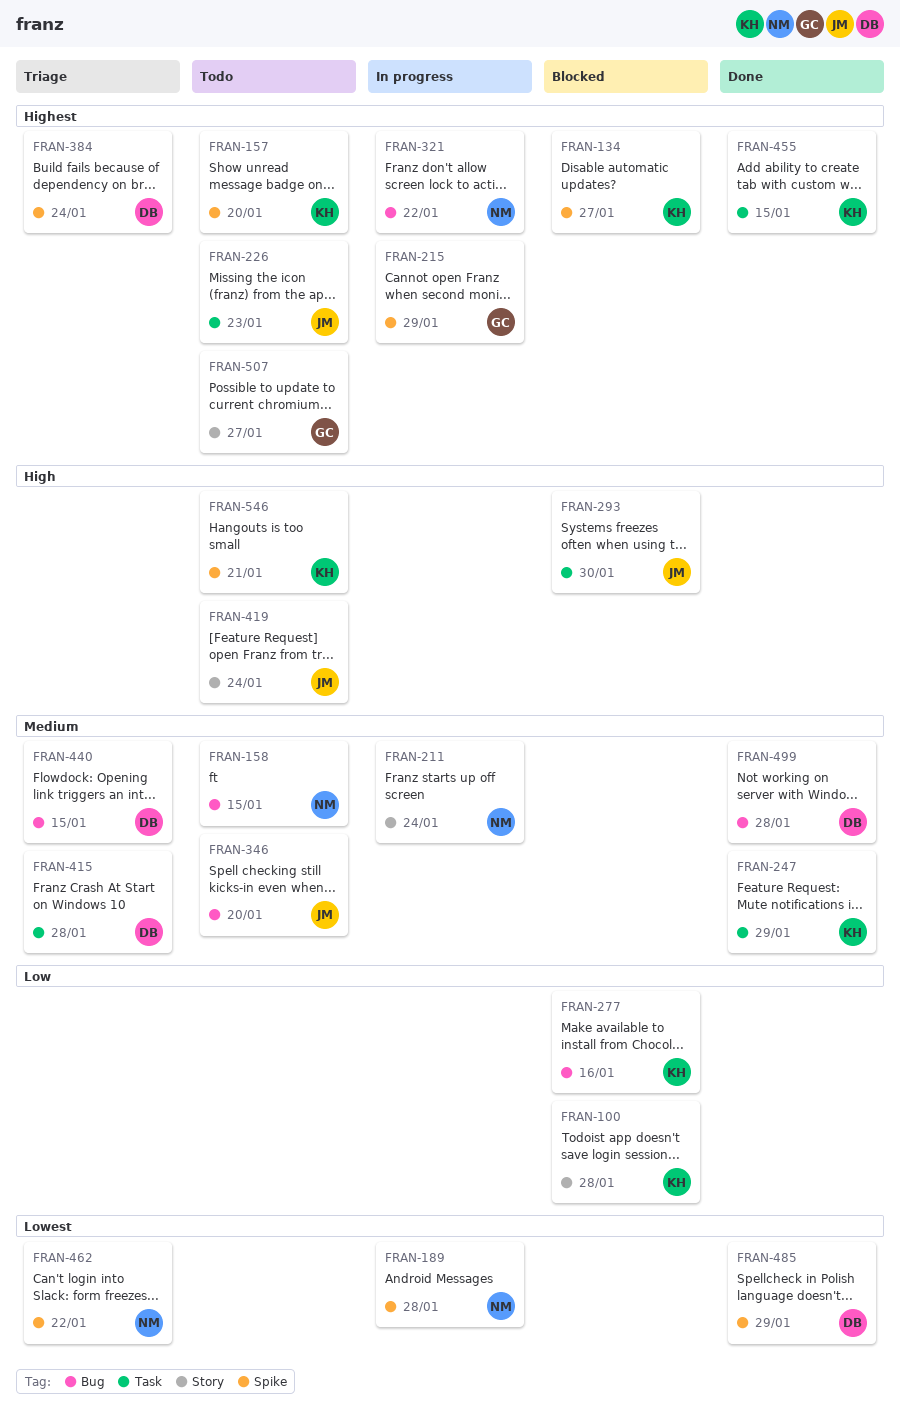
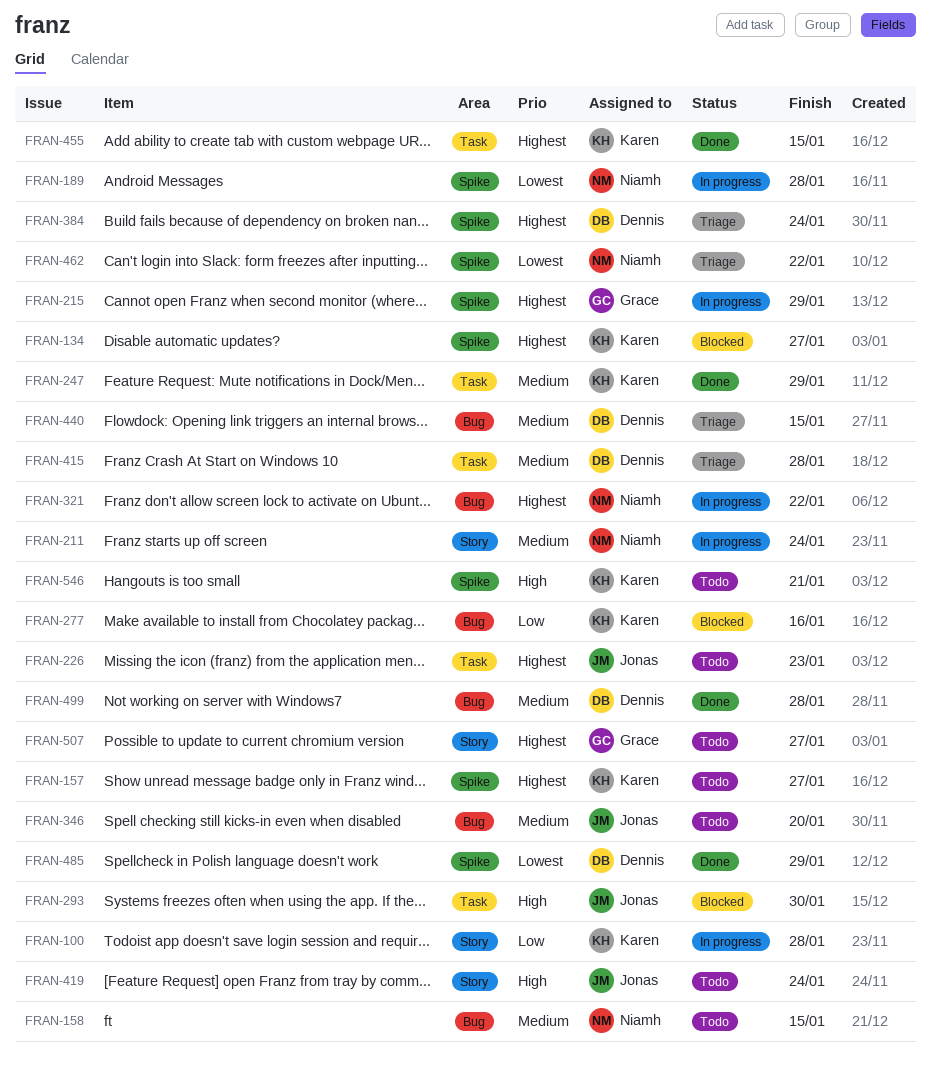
FRAN-100, status: Blocked -> In progress
FRAN-157, due: Jan 20 -> Jan 27

